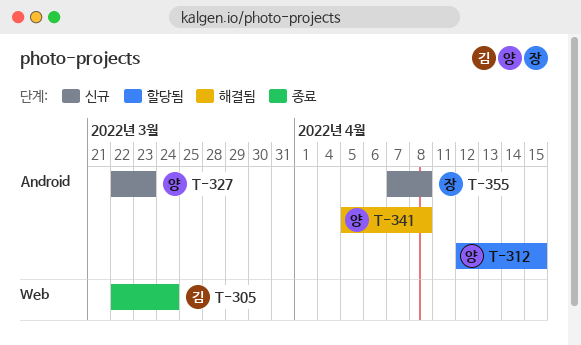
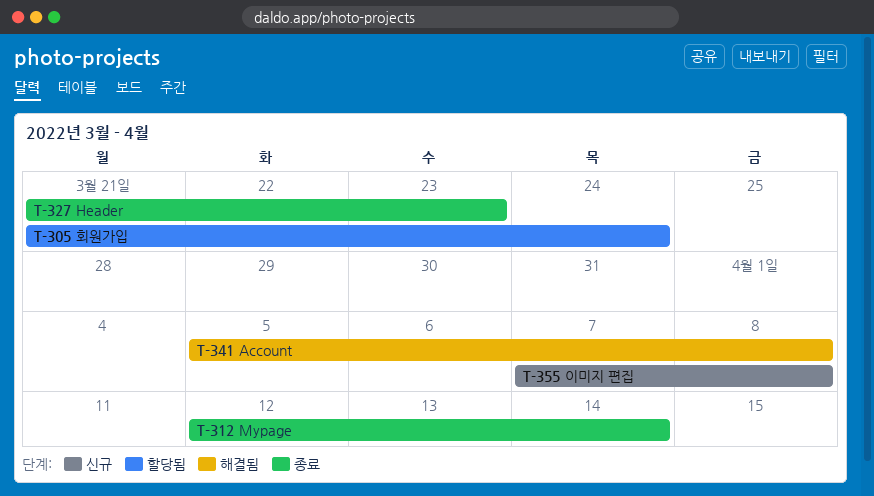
T-305, status: 종료 -> 할당됨
T-305, start: Mar 22 -> Mar 21
T-312, status: 할당됨 -> 종료
T-312, due: Apr 15 -> Apr 14
T-327, status: 신규 -> 종료
T-327, start: Mar 22 -> Mar 21

